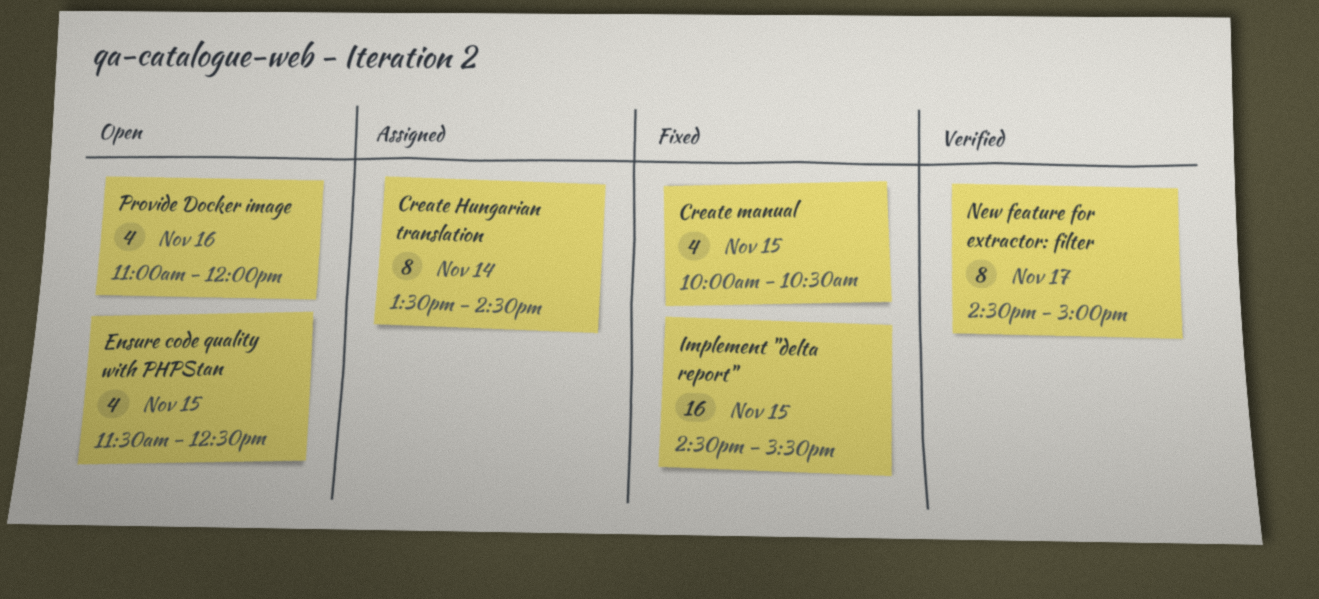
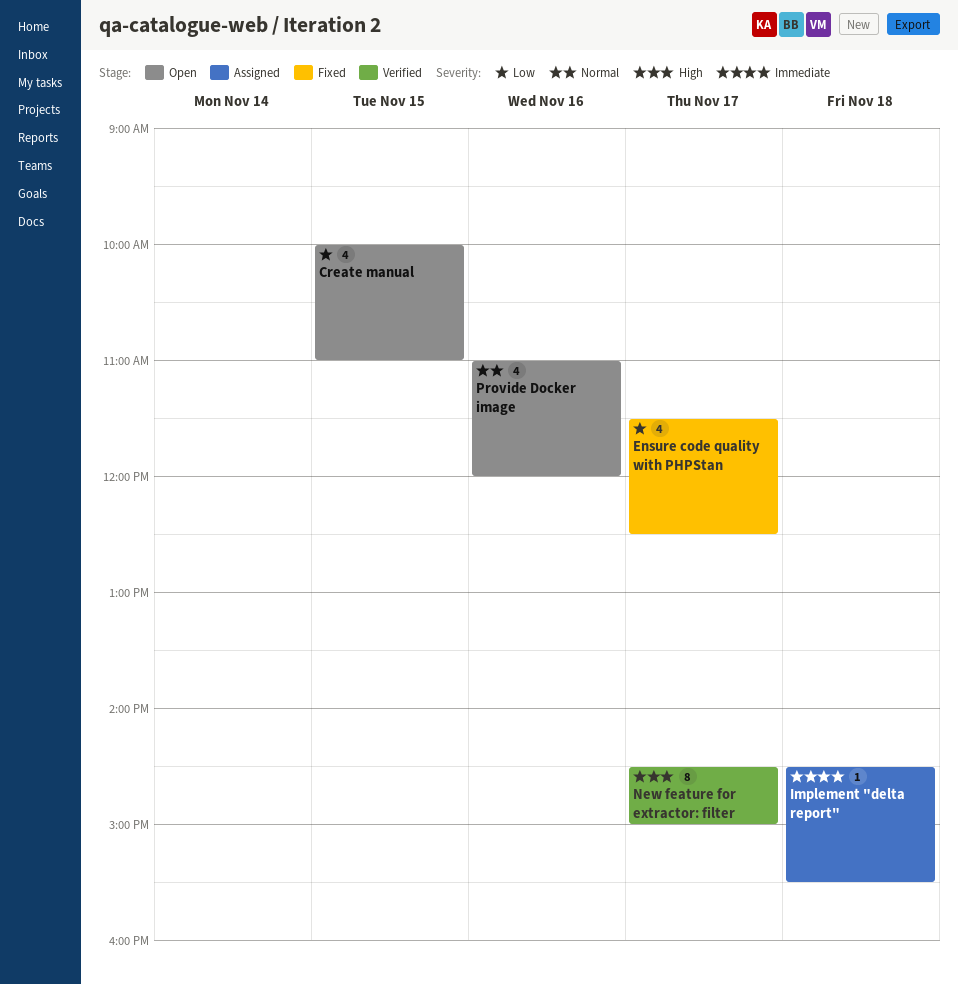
Create Hungarian translation: present -> none
Create manual, status: Fixed -> Open
Create manual, ends: 10:30 -> 11:00
Ensure code quality with PHPStan, status: Open -> Fixed
Ensure code quality with PHPStan, day: Nov 15 -> Nov 17
Implement "delta report", status: Fixed -> Assigned
Implement "delta report", estimate: 16 -> 1
Implement "delta report", day: Nov 15 -> Nov 18

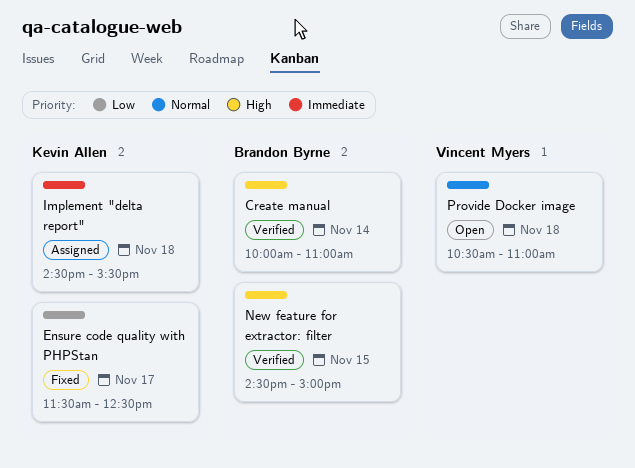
Create manual, status: Open -> Verified
Create manual, priority: Low -> High
Create manual, day: Nov 15 -> Nov 14
New feature for extractor: filter, day: Nov 17 -> Nov 15
Provide Docker image, day: Nov 16 -> Nov 18
Provide Docker image, begins: 11:00 -> 10:30
Provide Docker image, ends: 12:00 -> 11:00

